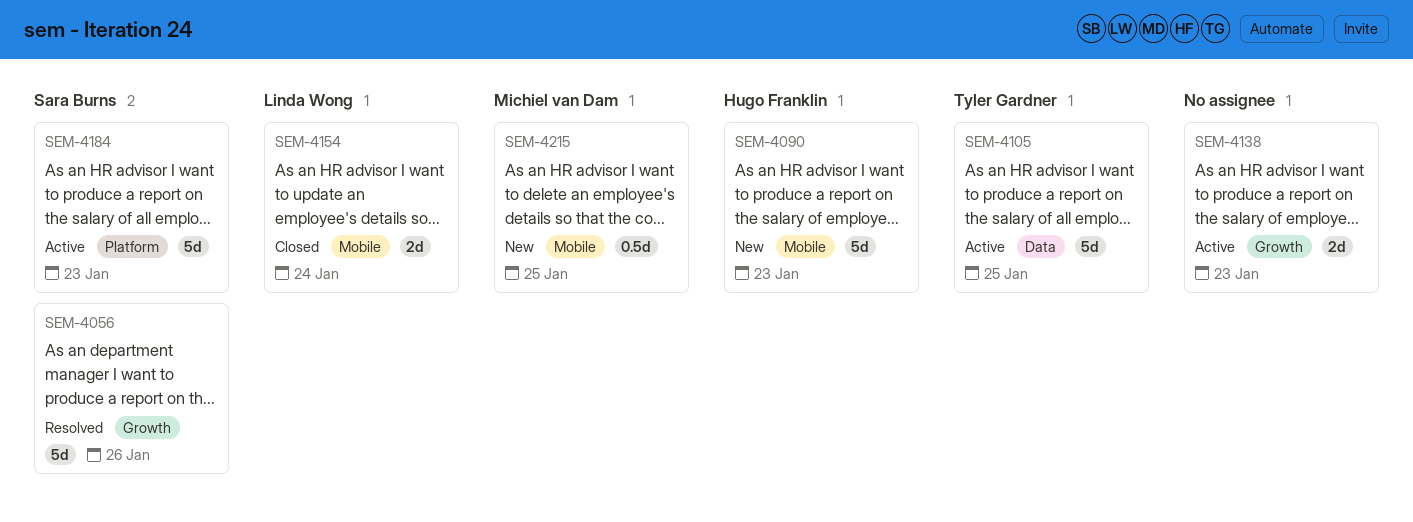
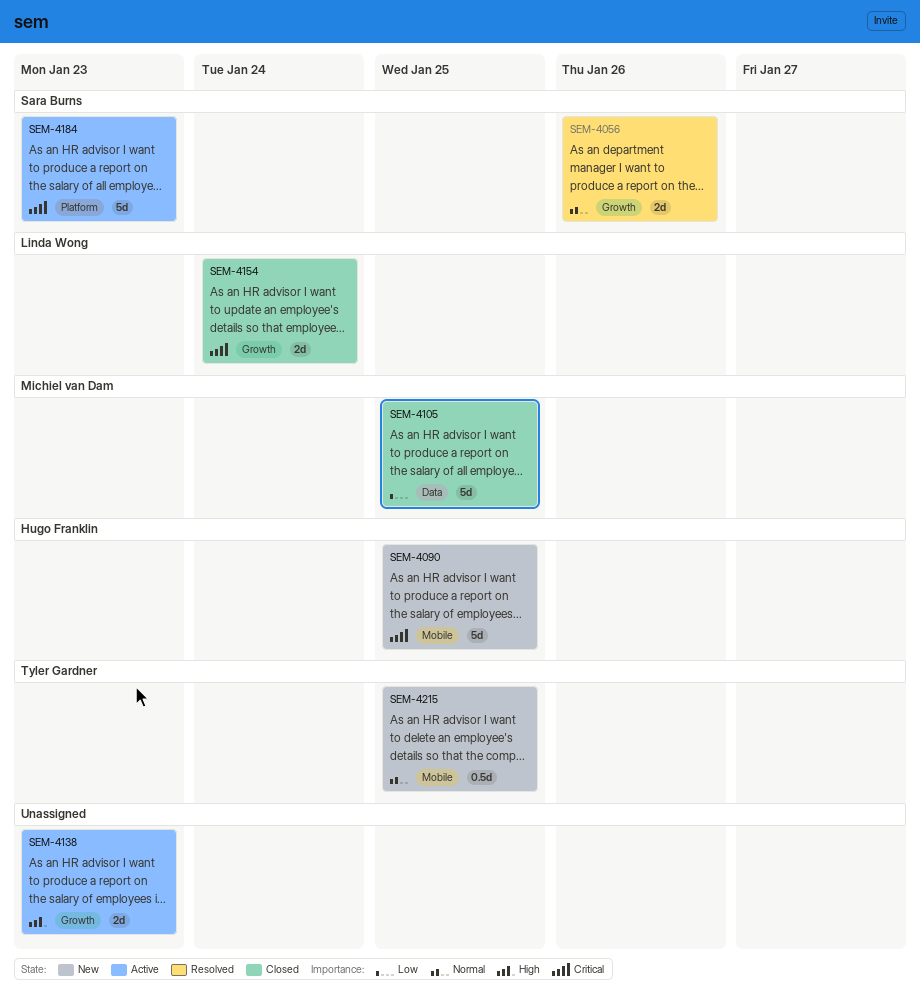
SEM-4056, estimate: 5d -> 2d
SEM-4090, due: Jan 23 -> Jan 25
SEM-4105, status: Active -> Closed
SEM-4105, owner: Tyler Gardner -> Michiel van Dam
SEM-4154, label: Mobile -> Growth
SEM-4215, owner: Michiel van Dam -> Tyler Gardner

